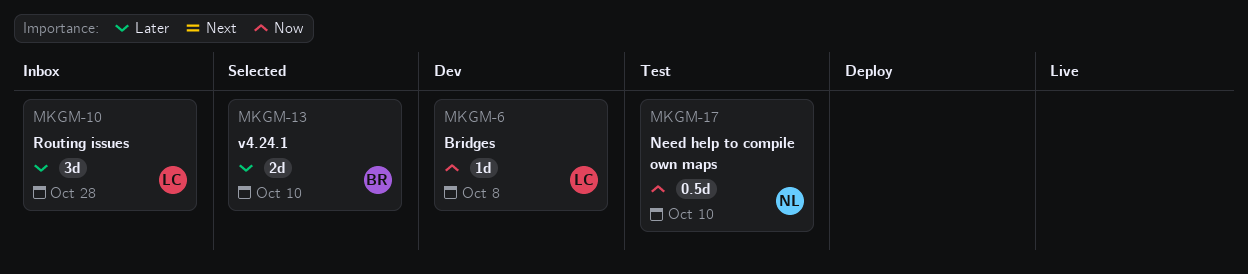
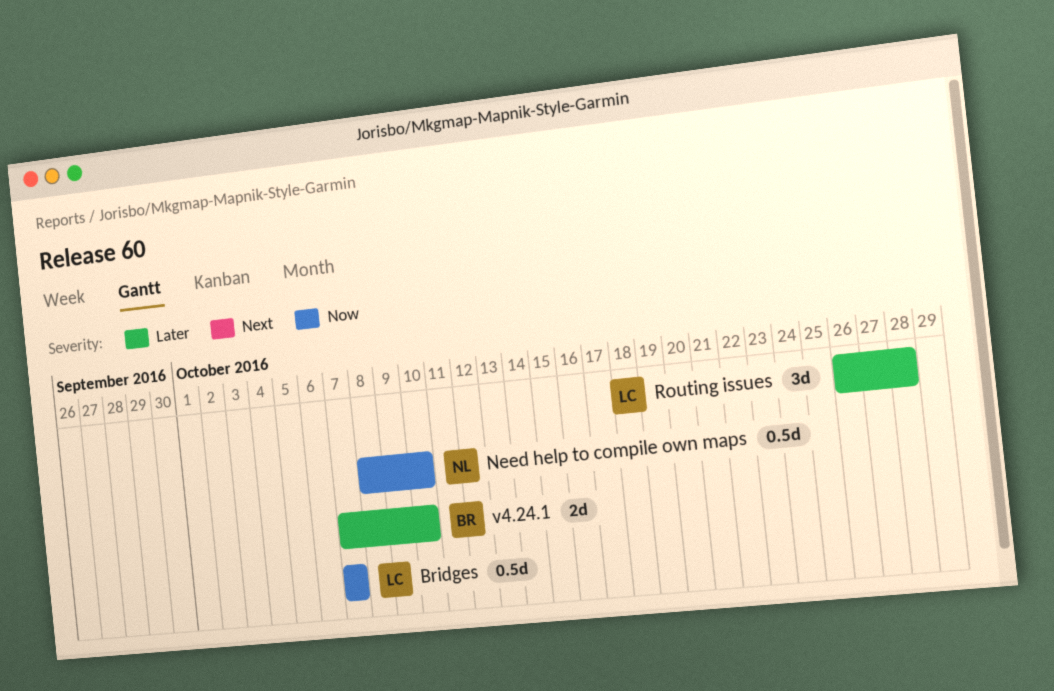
Bridges, estimate: 1d -> 0.5d
Bridges, due: Oct 8 -> Oct 7

